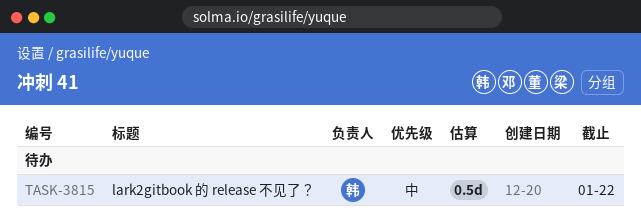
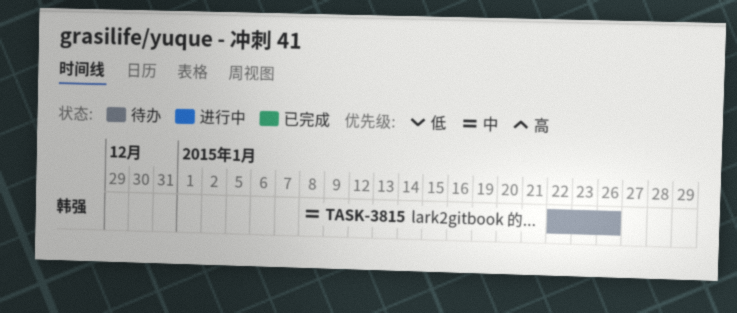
TASK-3815, due: Jan 22 -> Jan 26

